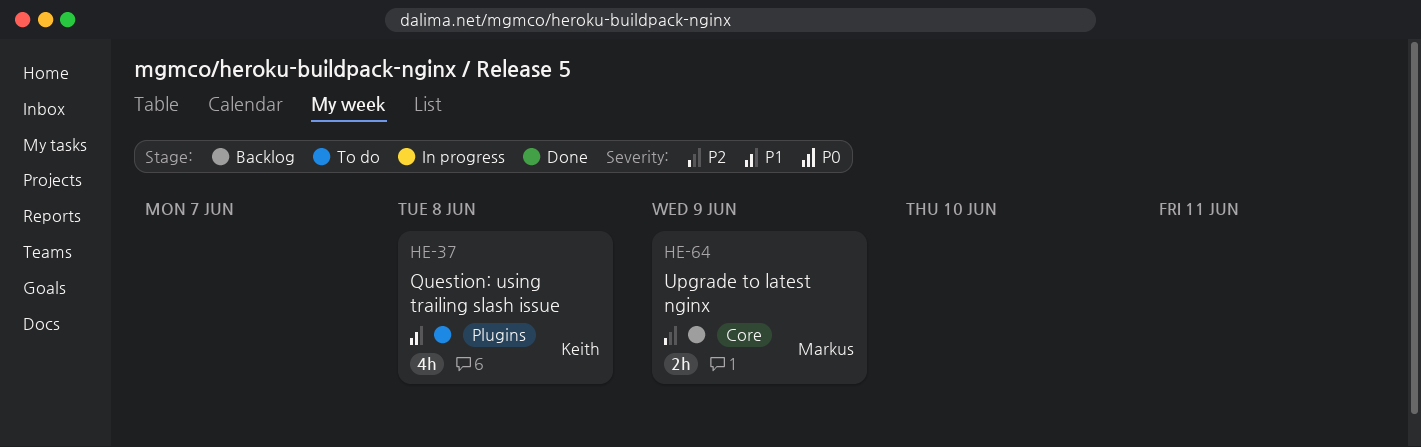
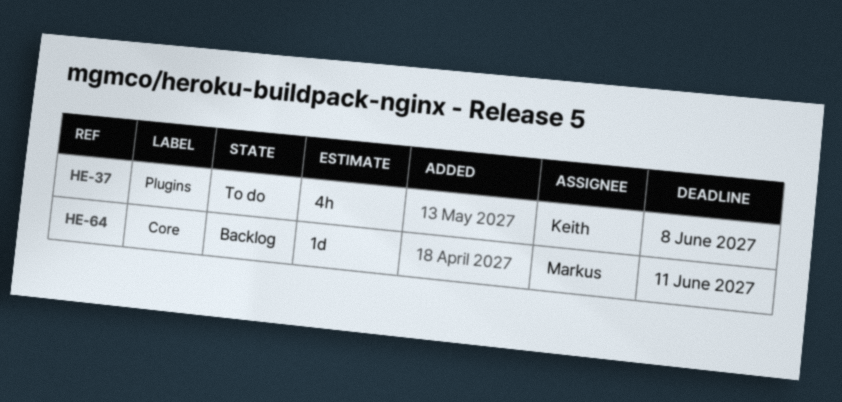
HE-64, estimate: 2h -> 1d
HE-64, due: Jun 9 -> Jun 11

